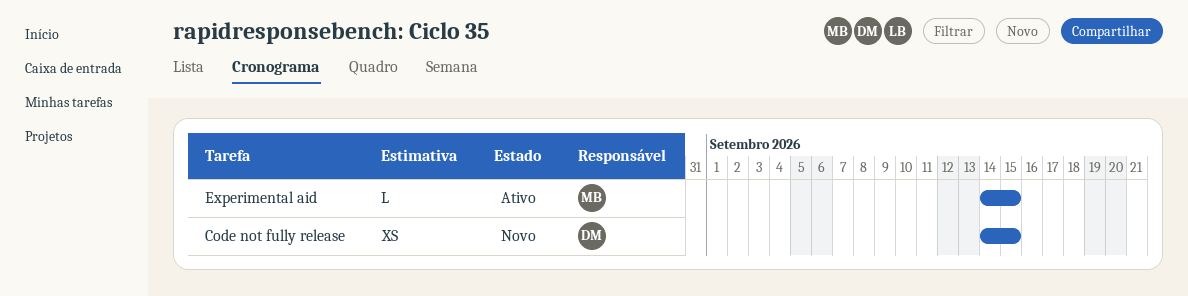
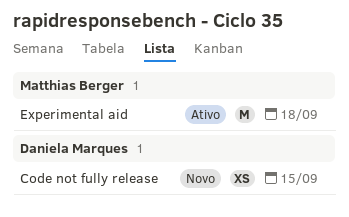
Experimental aid, estimate: L -> M
Experimental aid, due: Sep 15 -> Sep 18

